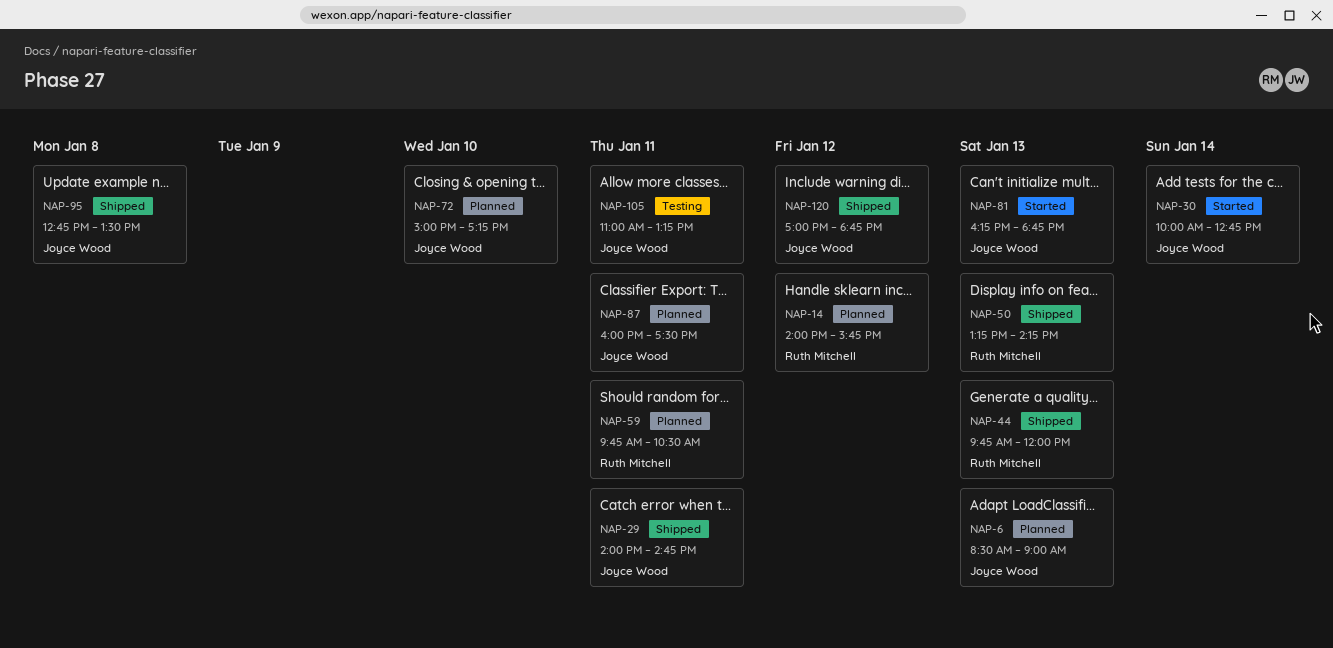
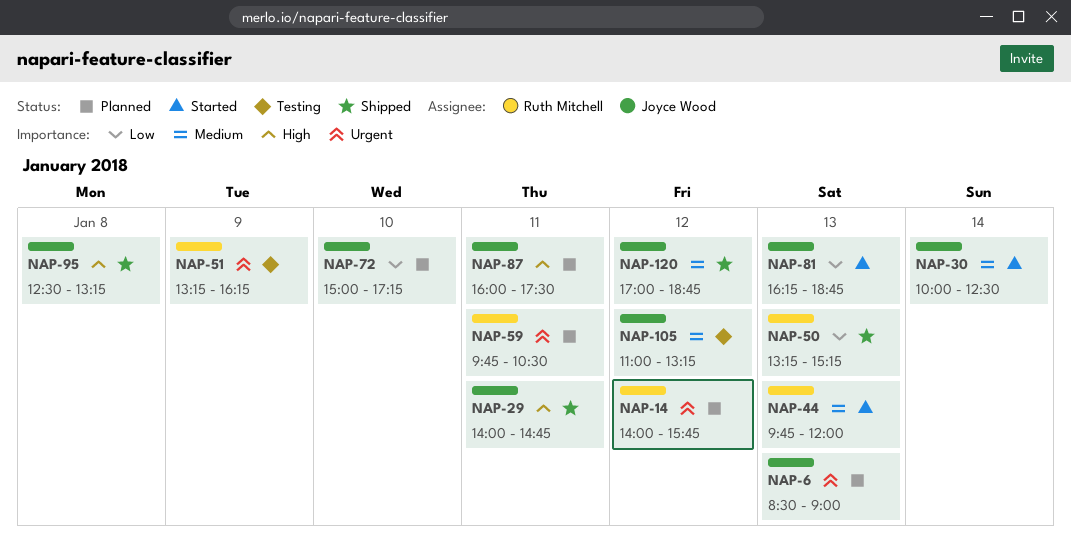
NAP-30, ends: 12:45 -> 12:30
NAP-44, status: Shipped -> Started
NAP-50, ends: 14:15 -> 15:15
NAP-51: none -> present
NAP-95, begins: 12:45 -> 12:30
NAP-95, ends: 13:30 -> 13:15
NAP-105, day: Jan 11 -> Jan 12

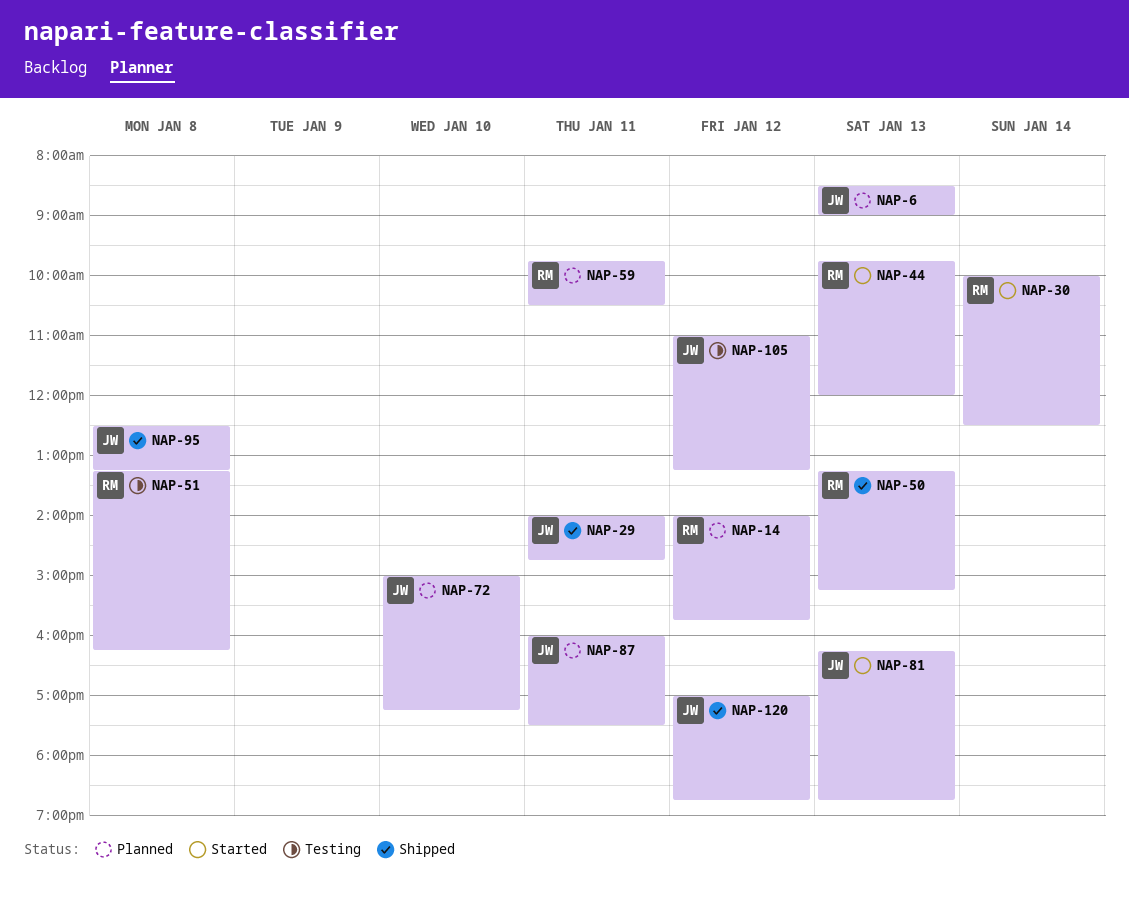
NAP-30, owner: Joyce Wood -> Ruth Mitchell
NAP-51, day: Jan 9 -> Jan 8

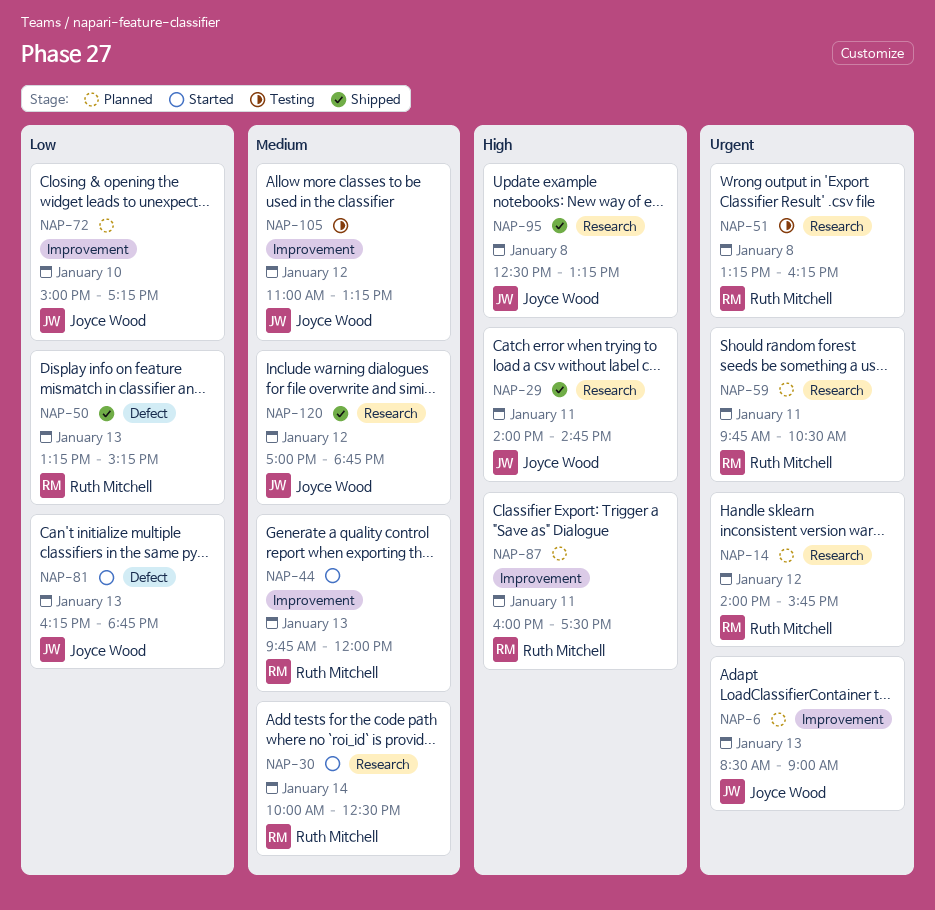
NAP-87, owner: Joyce Wood -> Ruth Mitchell

